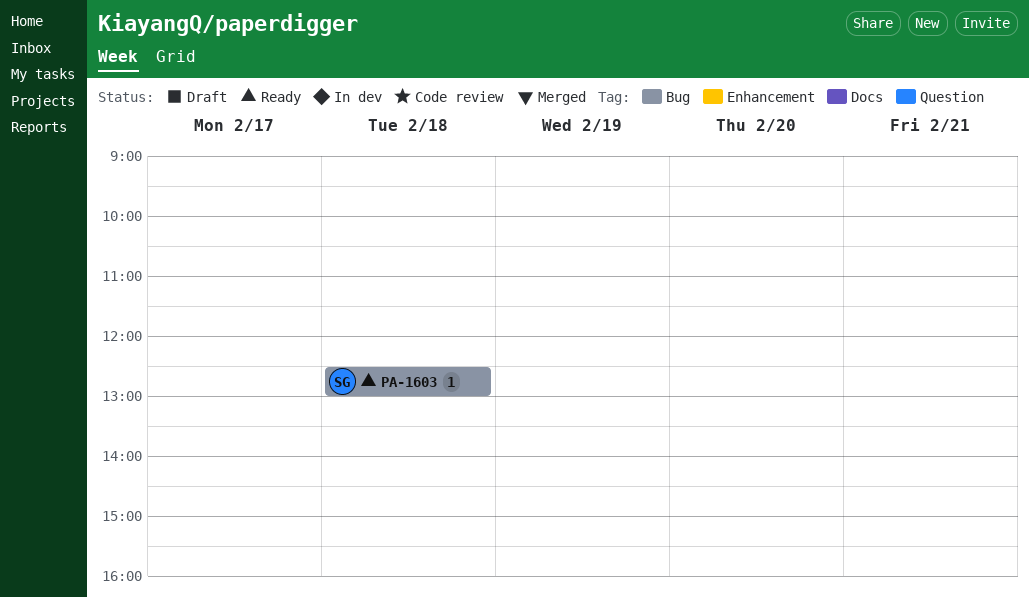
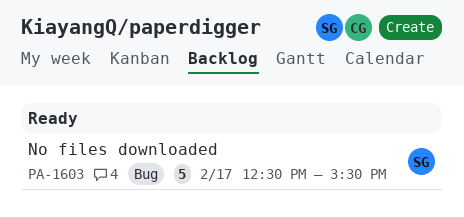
PA-1603, estimate: 1 -> 5
PA-1603, day: Feb 18 -> Feb 17
PA-1603, ends: 13:00 -> 15:30

